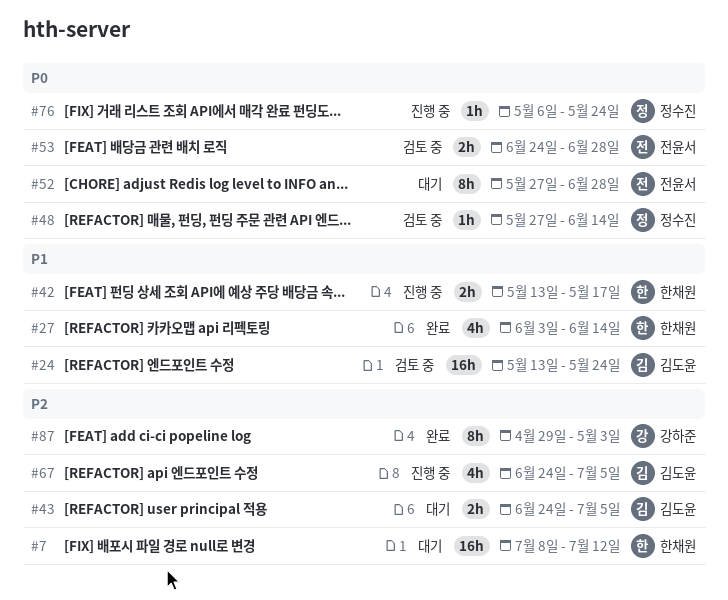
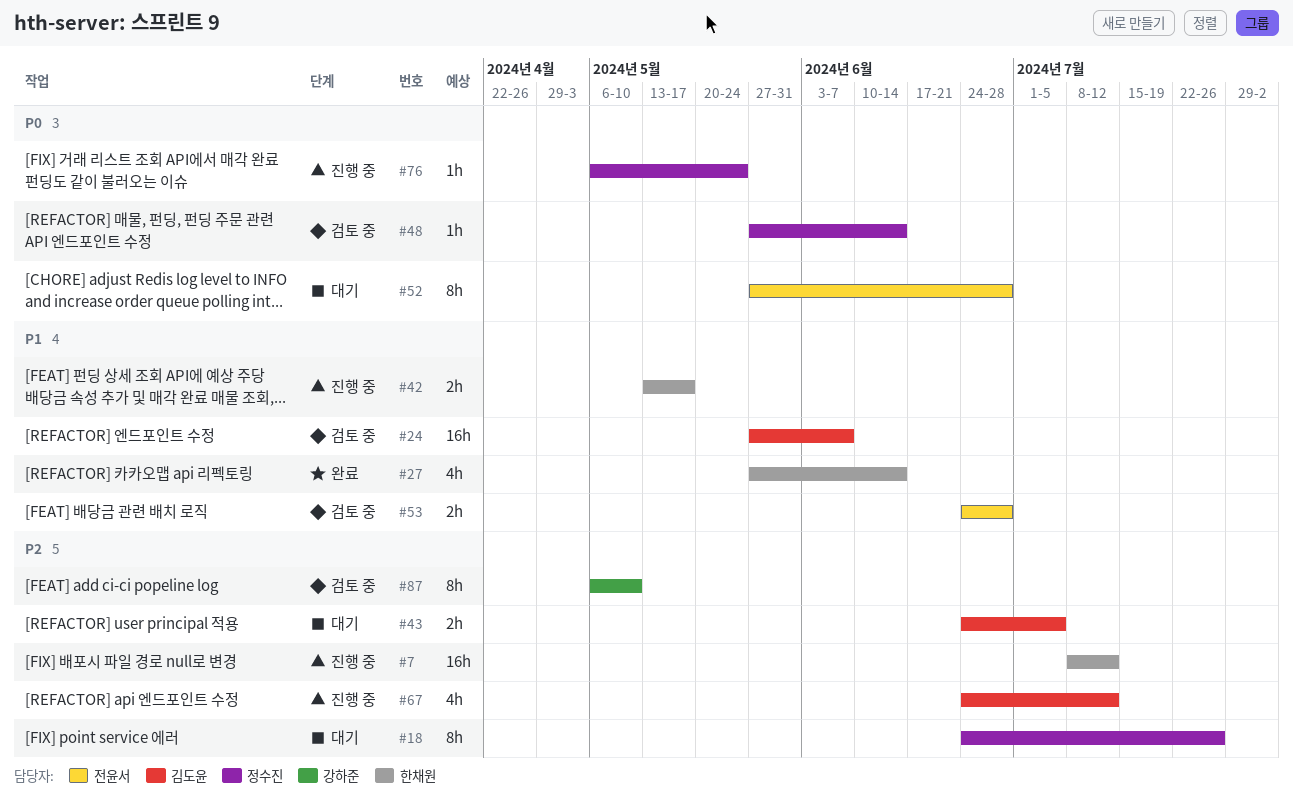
#7, status: 대기 -> 진행 중
#18: none -> present
#24, start: May 13 -> May 27
#24, due: May 24 -> Jun 7
#27, start: Jun 3 -> May 27
#53, priority: P0 -> P1
#67, due: Jul 5 -> Jul 12
#87, status: 완료 -> 검토 중
#87, start: Apr 29 -> May 6
#87, due: May 3 -> May 10

